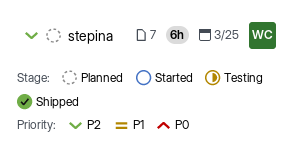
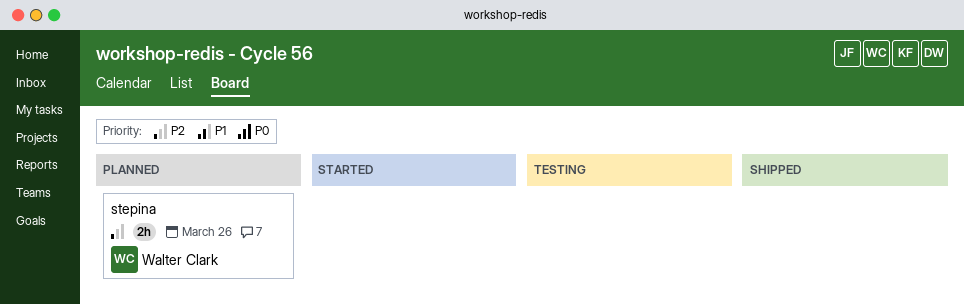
stepina, estimate: 6h -> 2h
stepina, due: Mar 25 -> Mar 26

